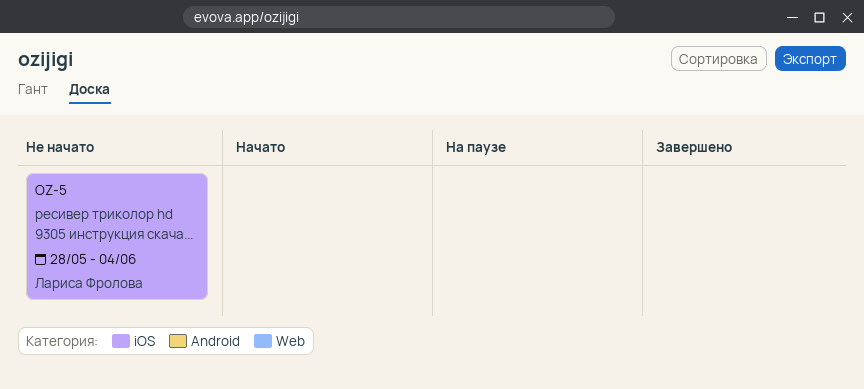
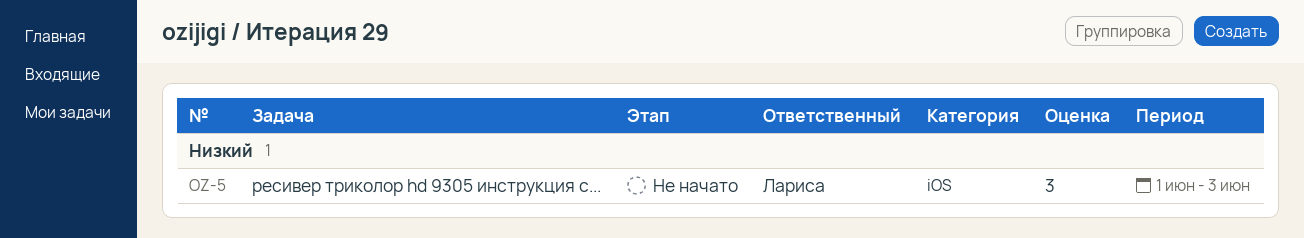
OZ-5, start: May 28 -> Jun 1
OZ-5, due: Jun 4 -> Jun 3

